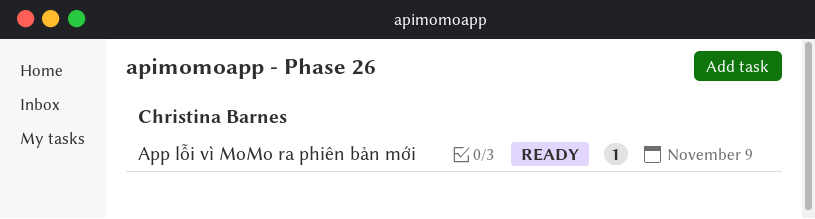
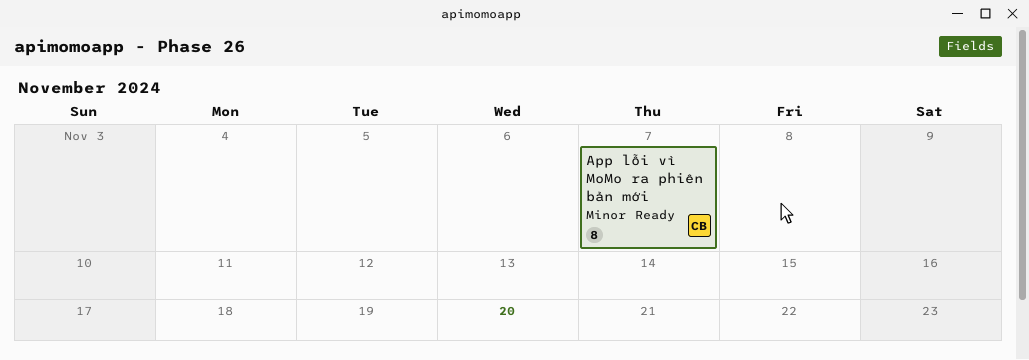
App lỗi vì MoMo ra phiên bản mới, estimate: 1 -> 8
App lỗi vì MoMo ra phiên bản mới, due: Nov 9 -> Nov 7

